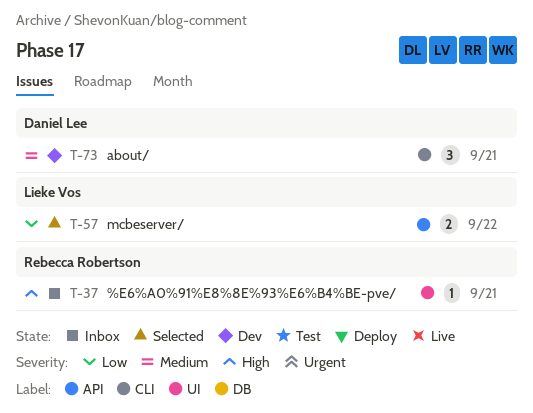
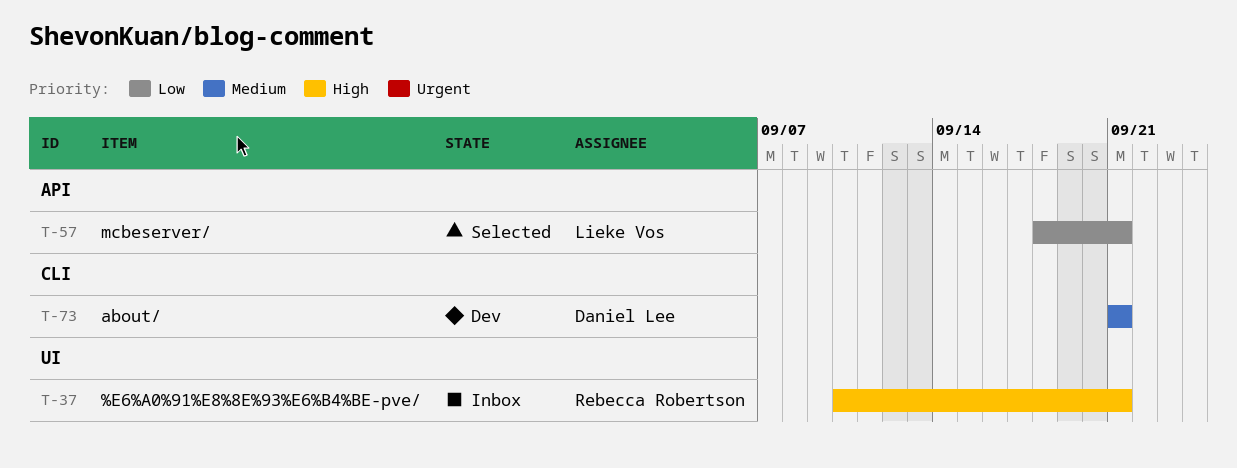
T-57, due: Sep 22 -> Sep 21

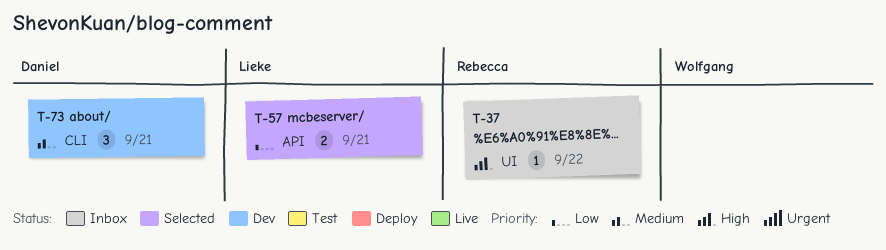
T-37, due: Sep 21 -> Sep 22

